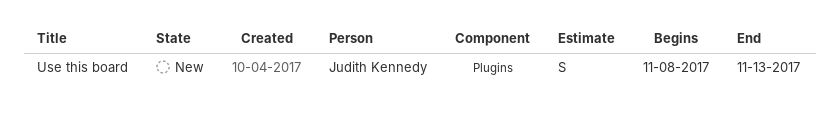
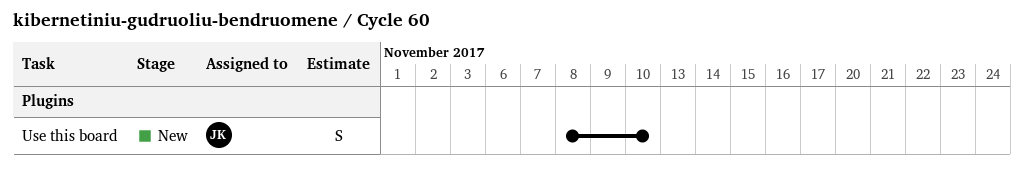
Use this board, due: Nov 13 -> Nov 10

